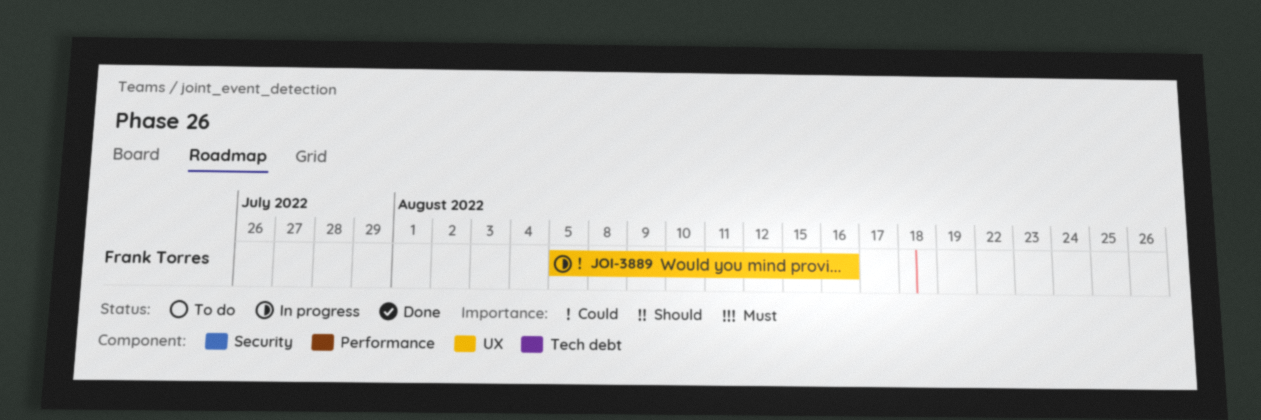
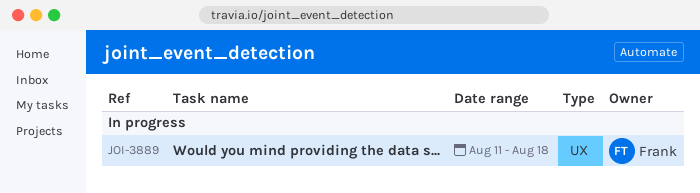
JOI-3889, start: Aug 5 -> Aug 11
JOI-3889, due: Aug 16 -> Aug 18

